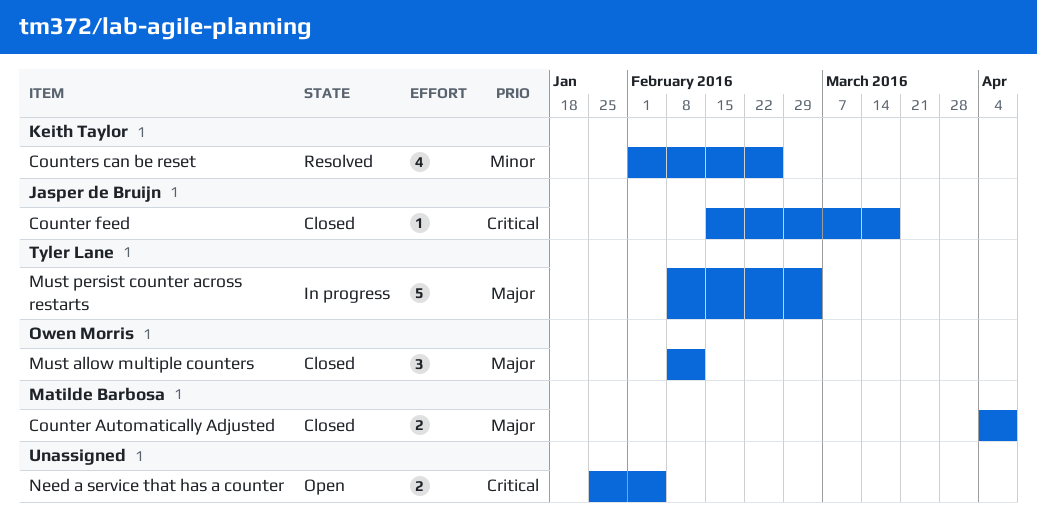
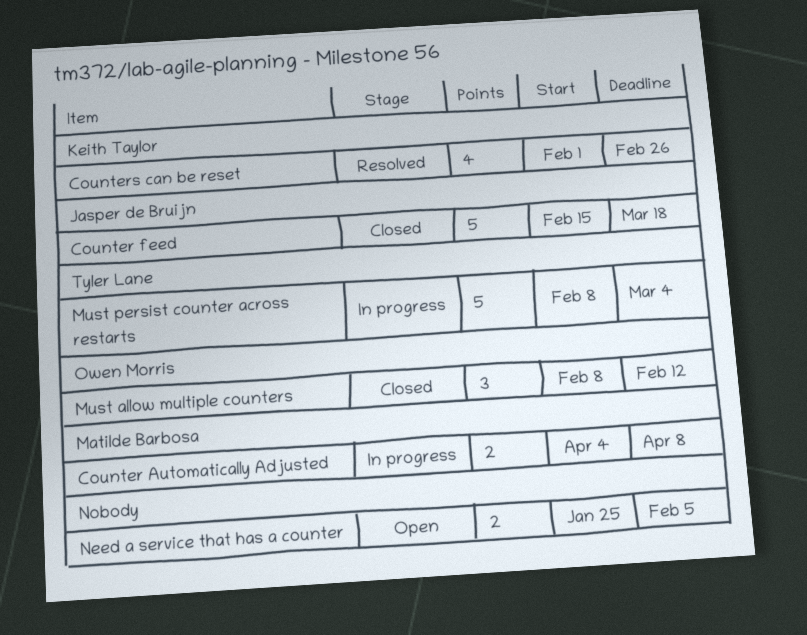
Counter Automatically Adjusted, status: Closed -> In progress
Counter feed, estimate: 1 -> 5

